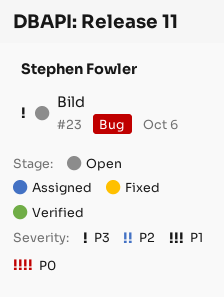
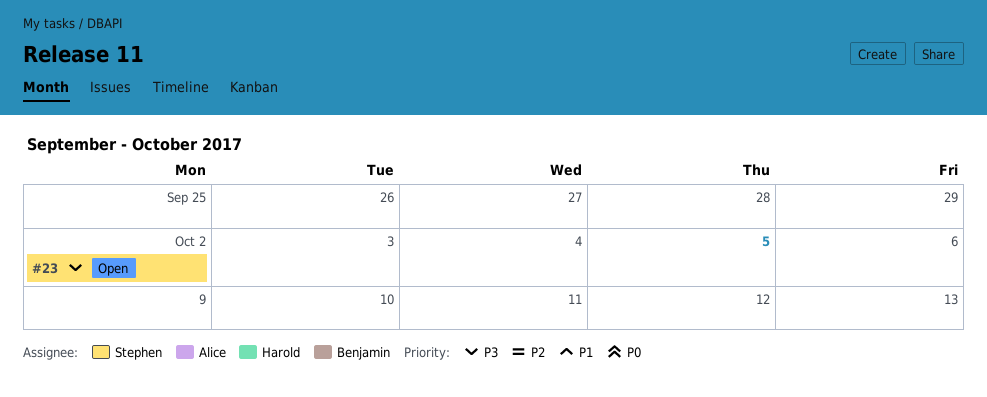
#23, due: Oct 6 -> Oct 2

